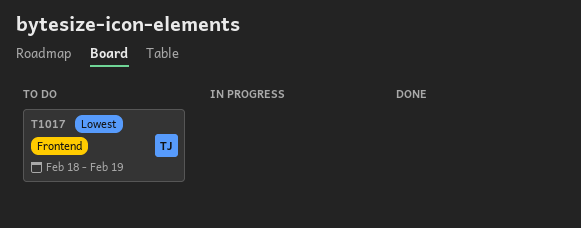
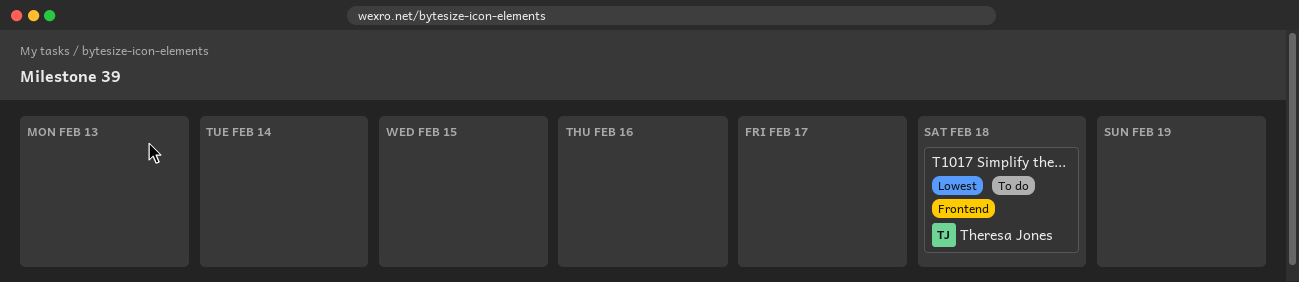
T1017, due: Feb 19 -> Feb 18

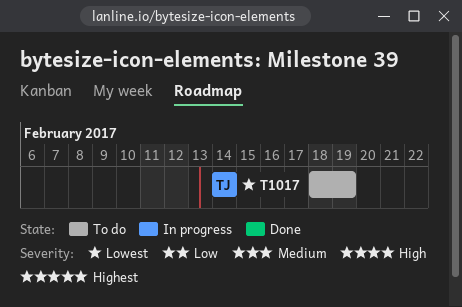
T1017, due: Feb 18 -> Feb 19

